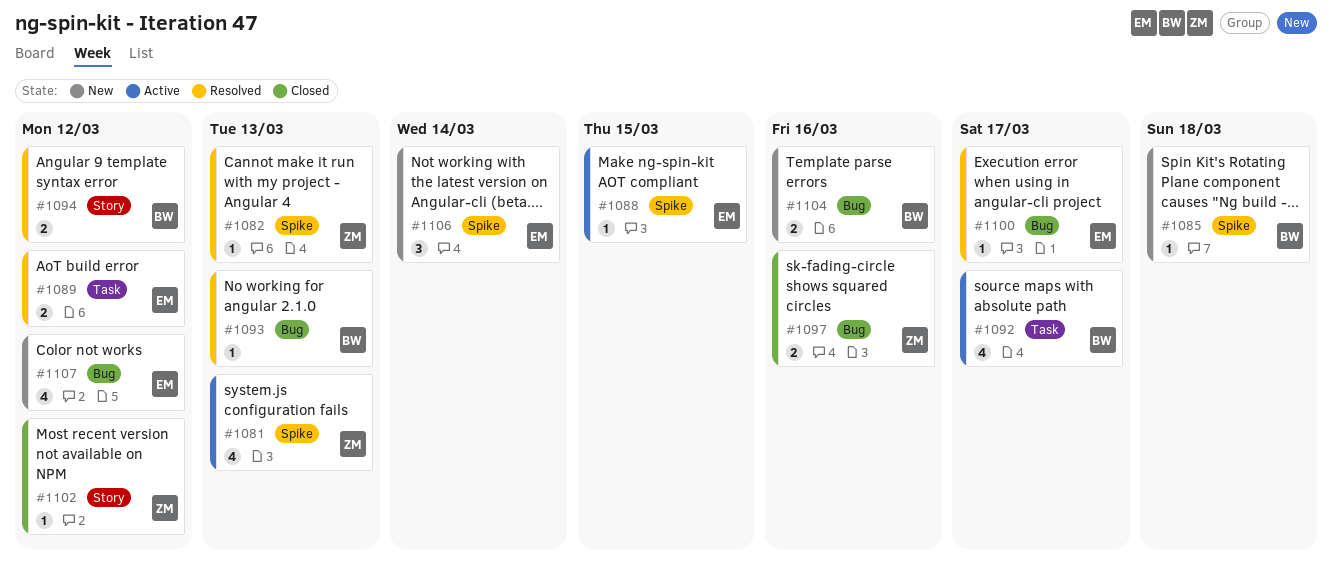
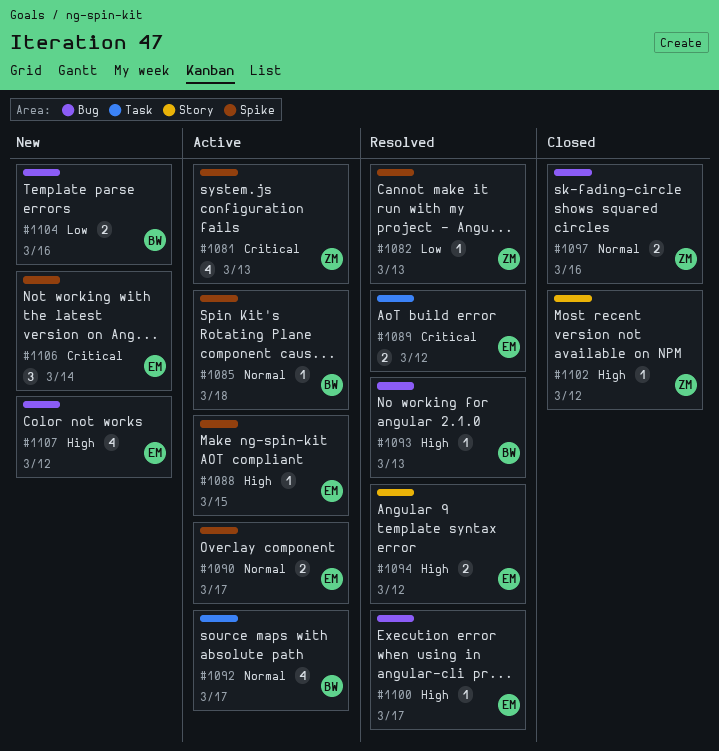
#1085, status: New -> Active
#1090: none -> present
#1094, owner: BW -> EM

